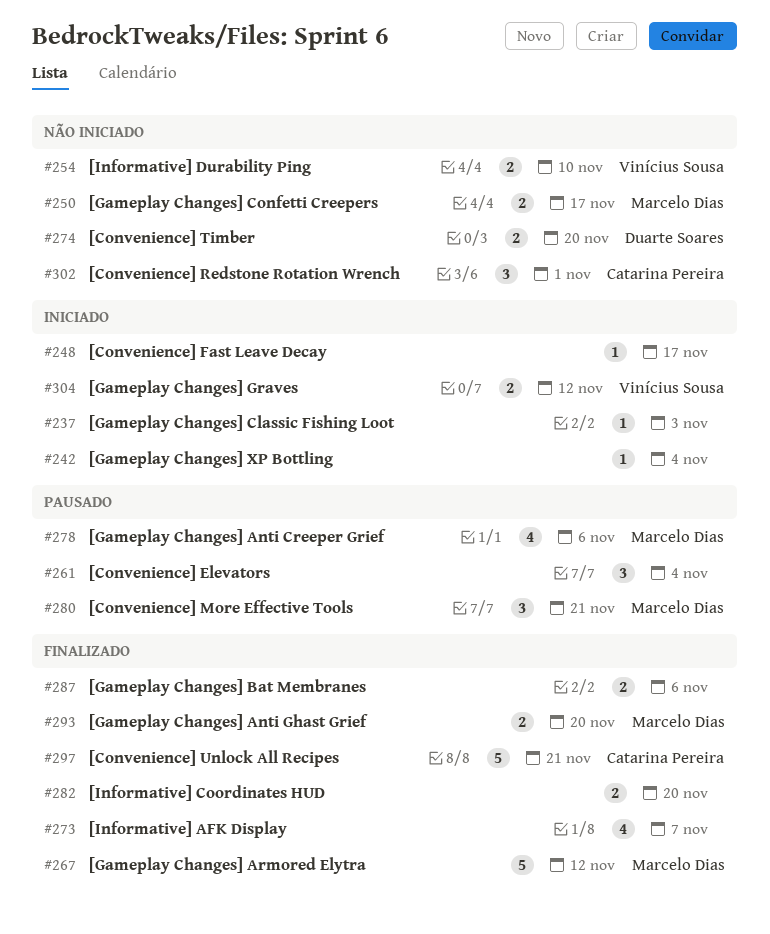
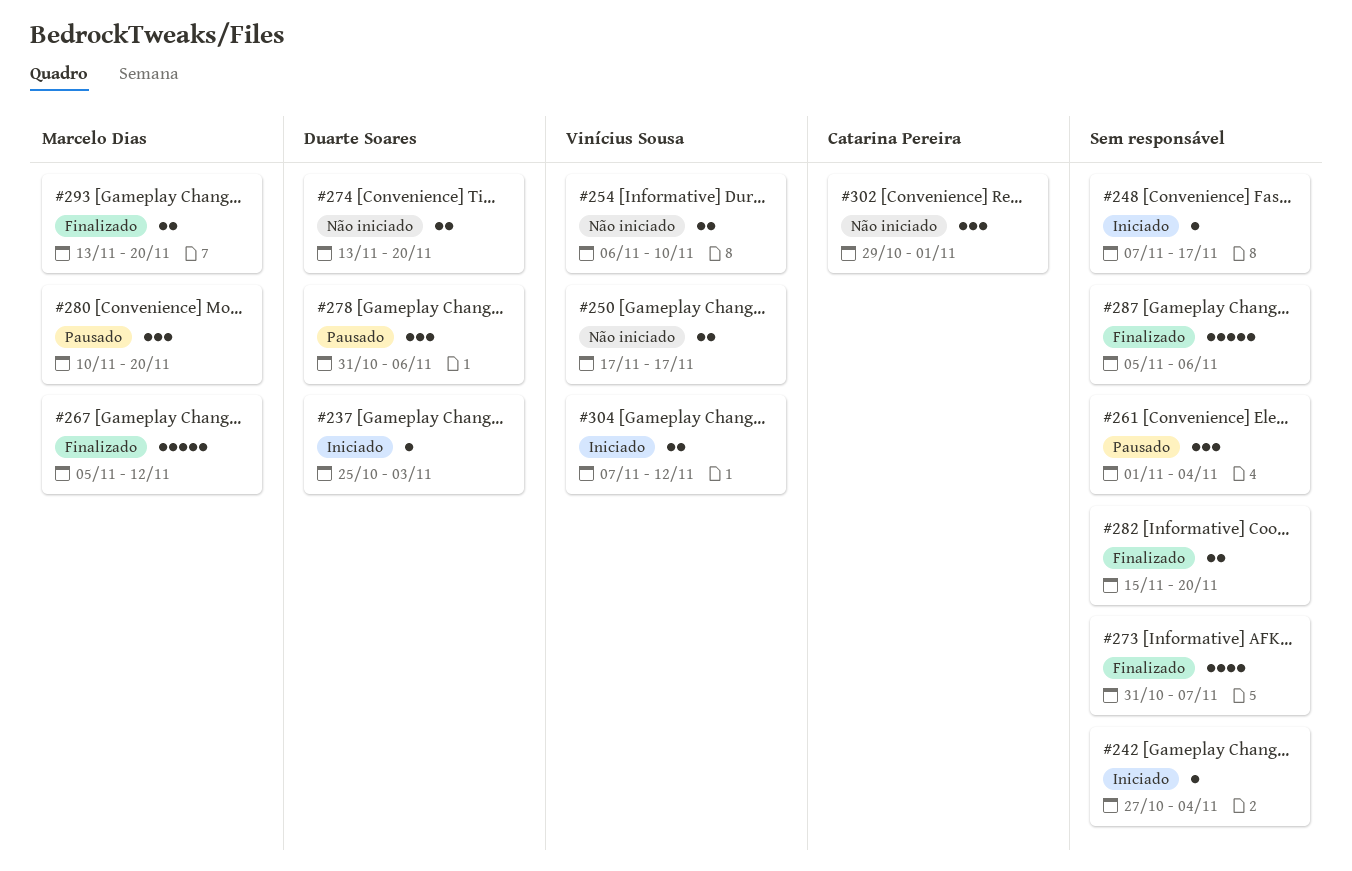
#237, owner: none -> Duarte Soares
#250, owner: Marcelo Dias -> Vinícius Sousa
#278, owner: Marcelo Dias -> Duarte Soares
#278, estimate: 4 -> 3
#280, due: Nov 21 -> Nov 20
#287, estimate: 2 -> 5
#297: present -> none

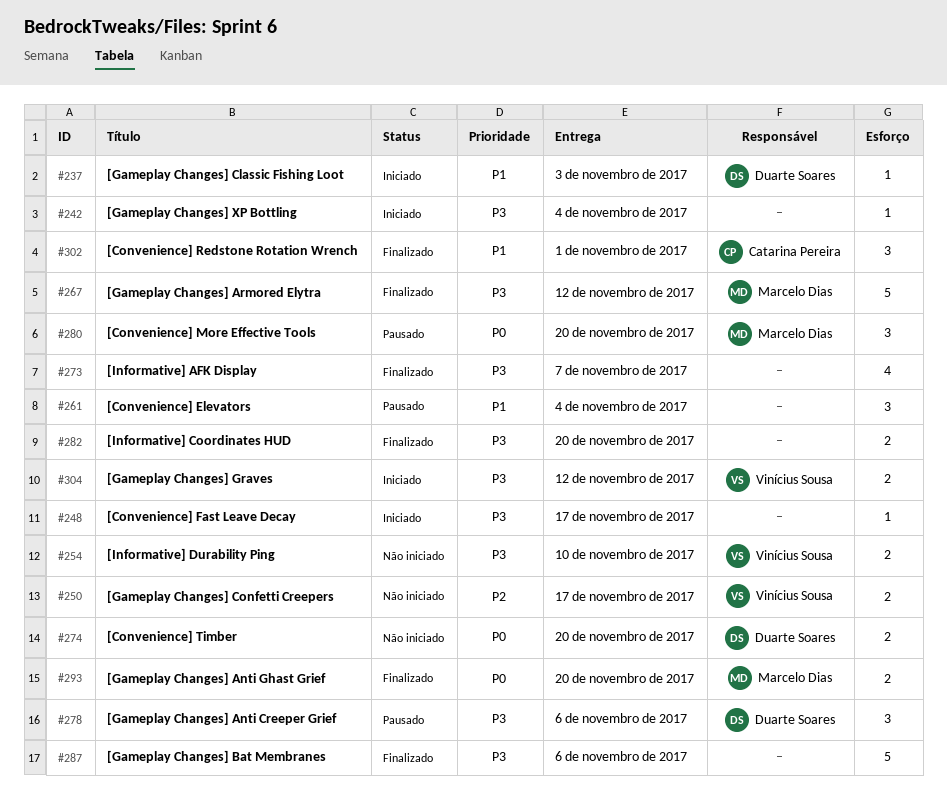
#302, status: Não iniciado -> Finalizado

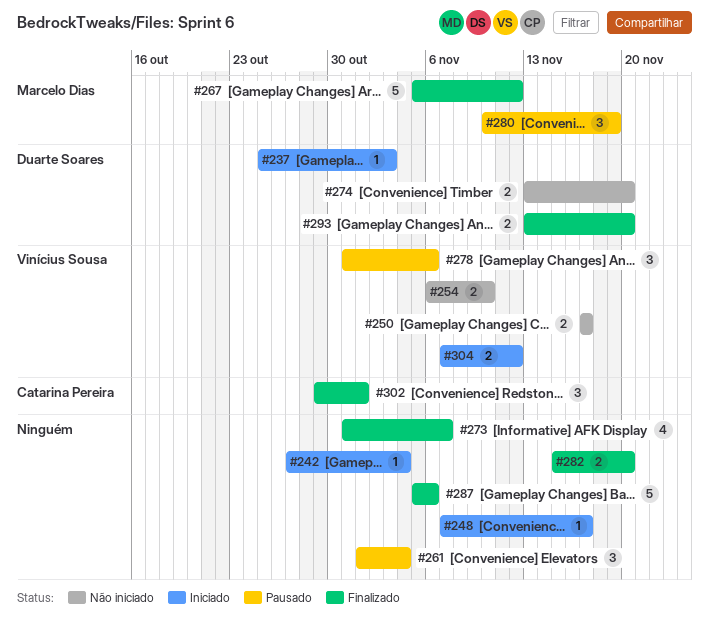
#278, owner: Duarte Soares -> Vinícius Sousa
#280, due: Nov 20 -> Nov 19
#293, owner: Marcelo Dias -> Duarte Soares

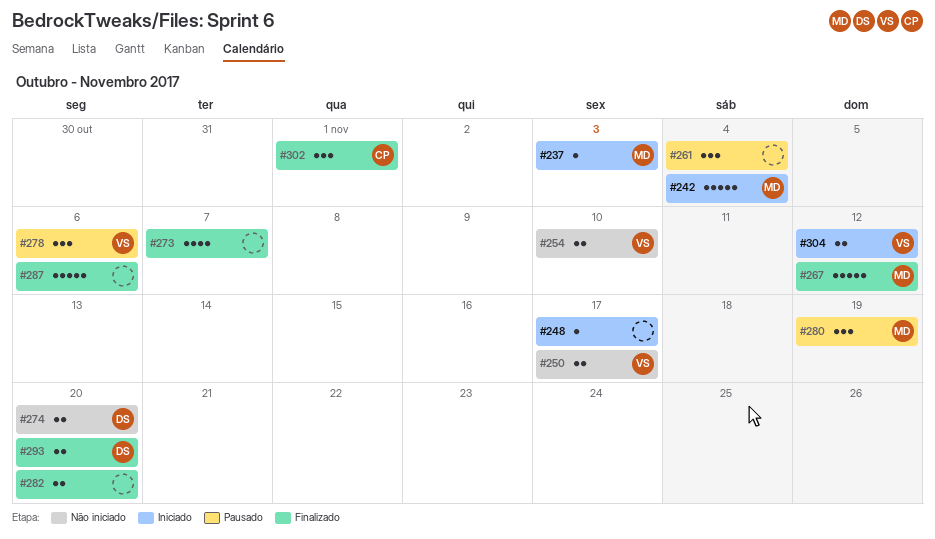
#237, owner: Duarte Soares -> Marcelo Dias
#242, owner: none -> Marcelo Dias
#242, estimate: 1 -> 5

